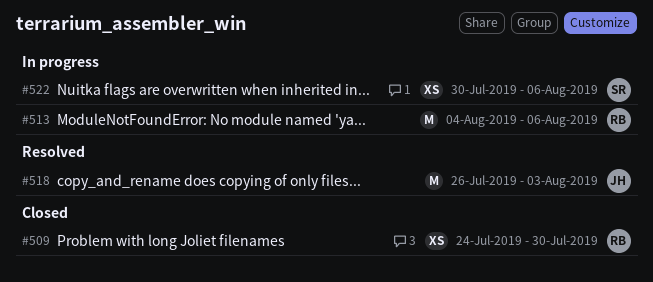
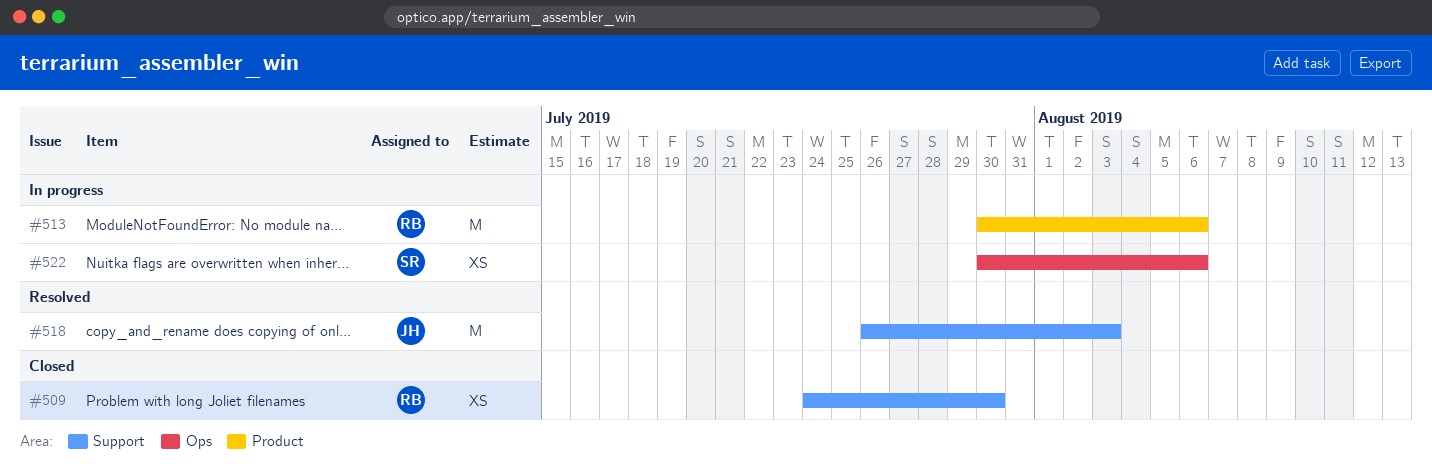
#513, start: Aug 4 -> Jul 30

